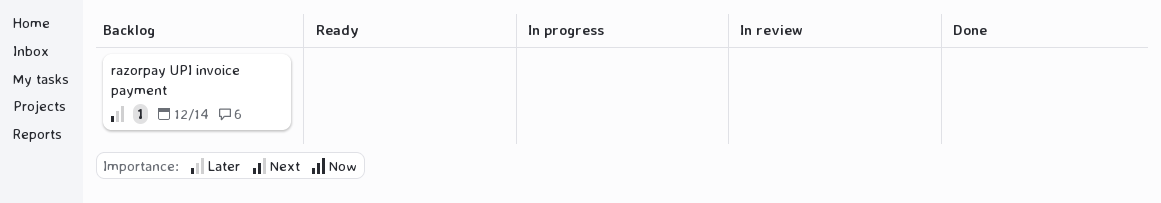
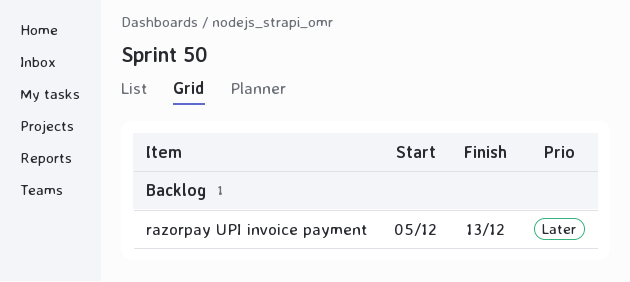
razorpay UPI invoice payment, due: Dec 14 -> Dec 13

